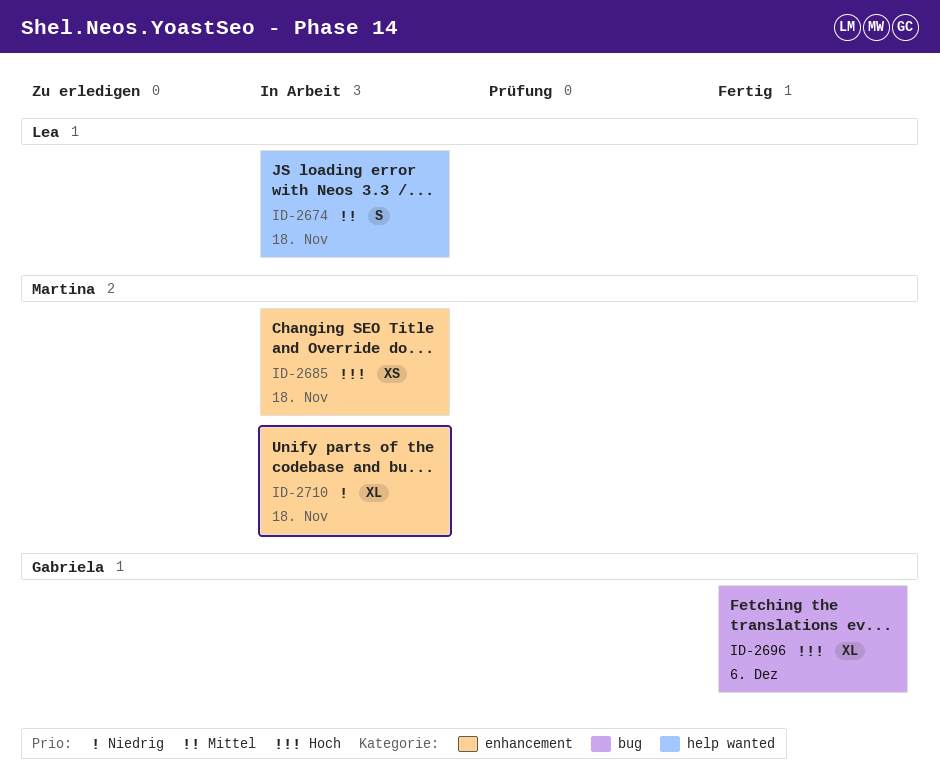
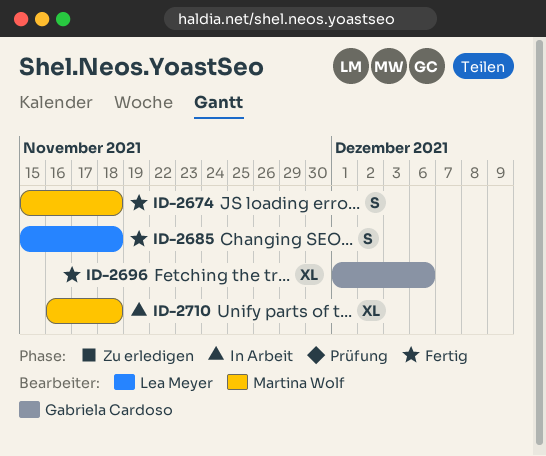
ID-2674, status: In Arbeit -> Fertig
ID-2674, owner: Lea Meyer -> Martina Wolf
ID-2685, status: In Arbeit -> Fertig
ID-2685, owner: Martina Wolf -> Lea Meyer
ID-2685, estimate: XS -> S

